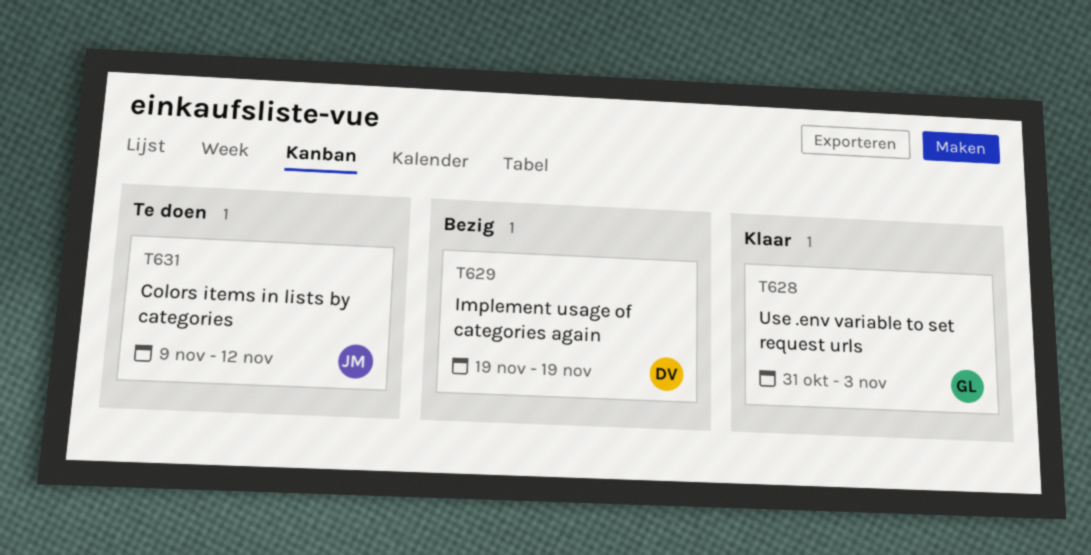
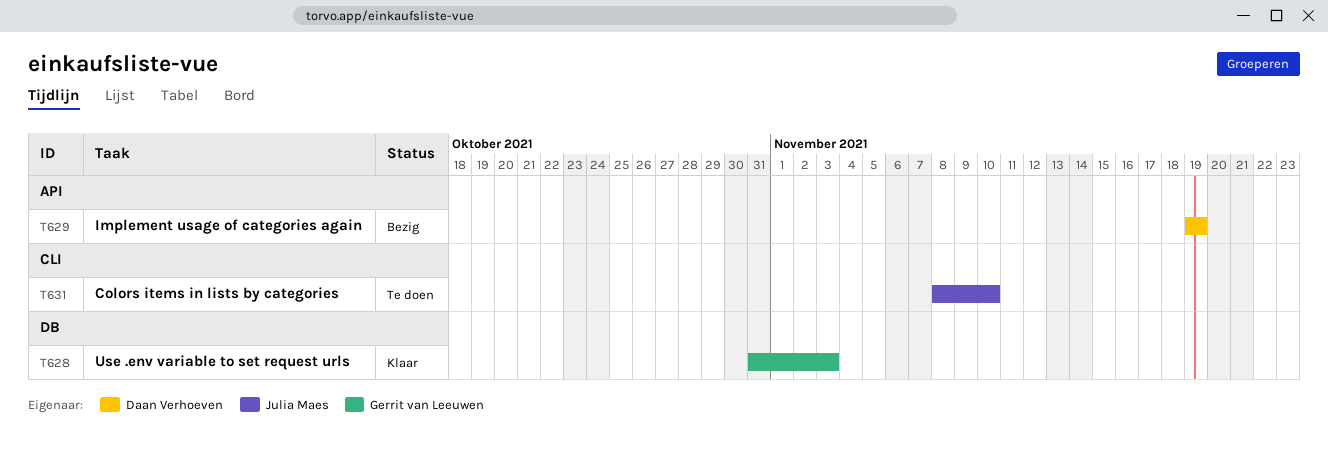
T631, start: Nov 9 -> Nov 8
T631, due: Nov 12 -> Nov 10

